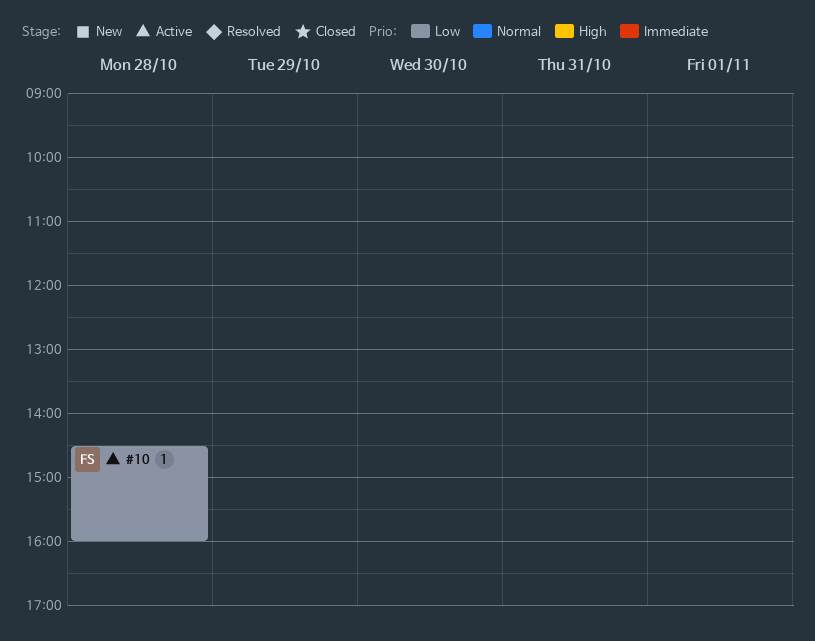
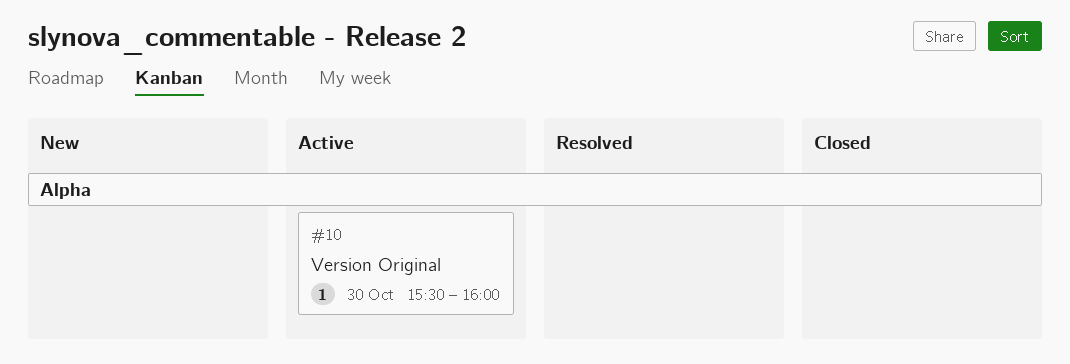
#10, day: Oct 28 -> Oct 30
#10, begins: 14:30 -> 15:30

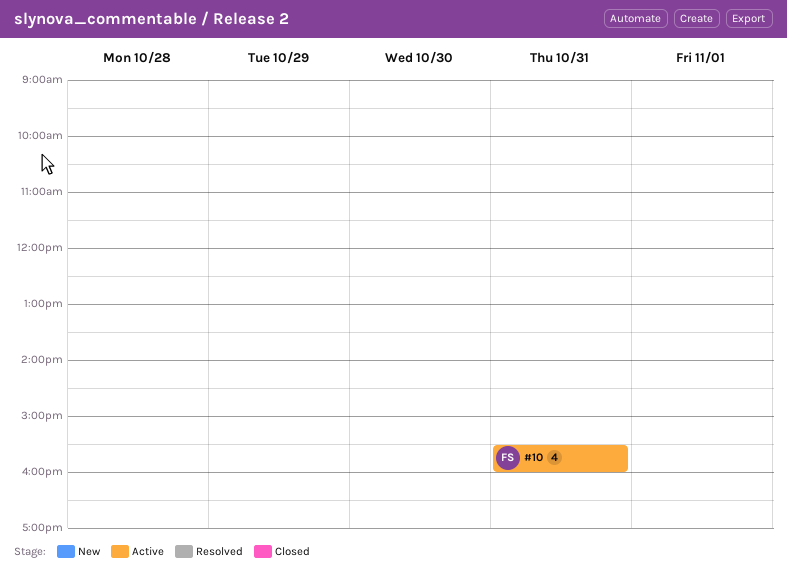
#10, estimate: 1 -> 4
#10, day: Oct 30 -> Oct 31

